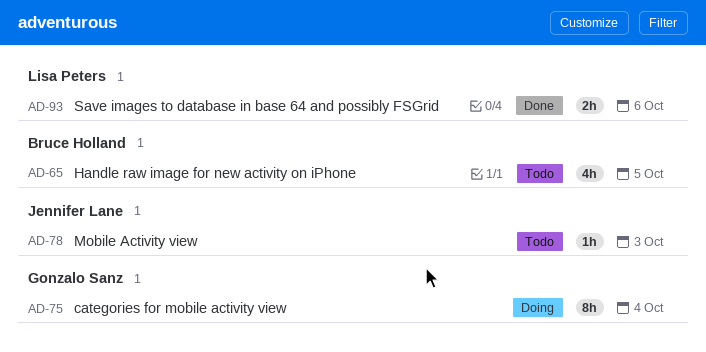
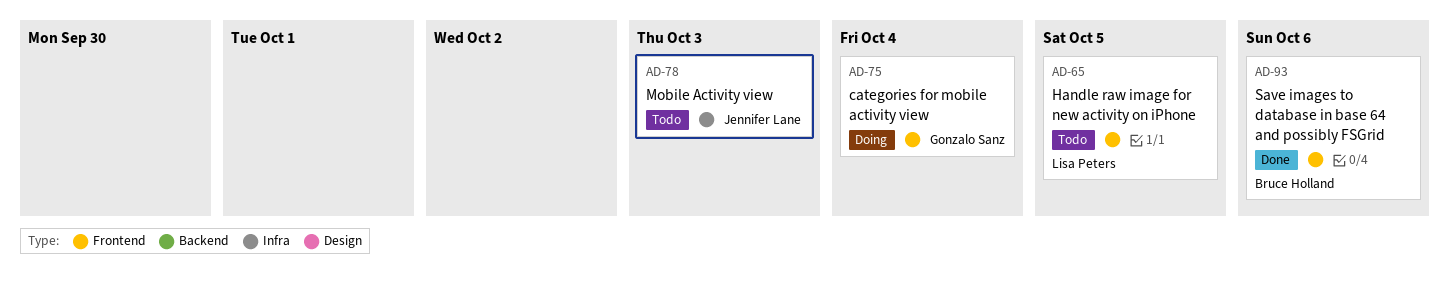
AD-65, owner: Bruce Holland -> Lisa Peters
AD-93, owner: Lisa Peters -> Bruce Holland

